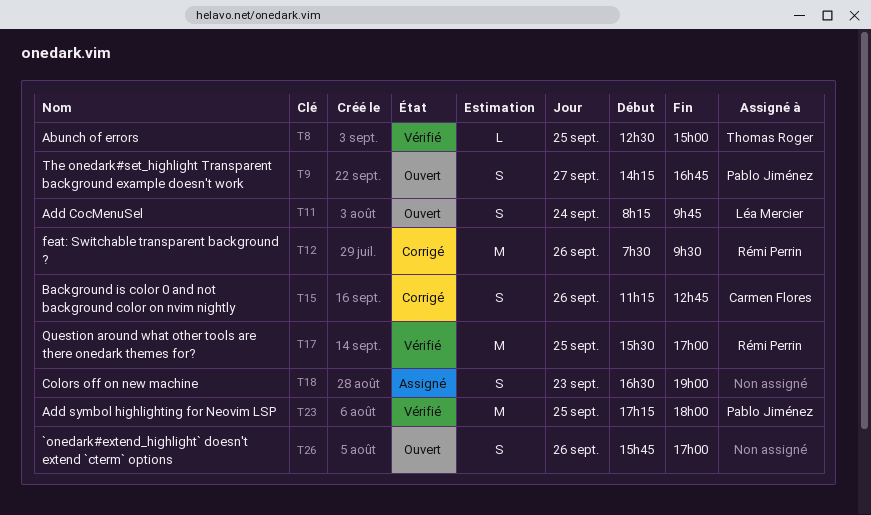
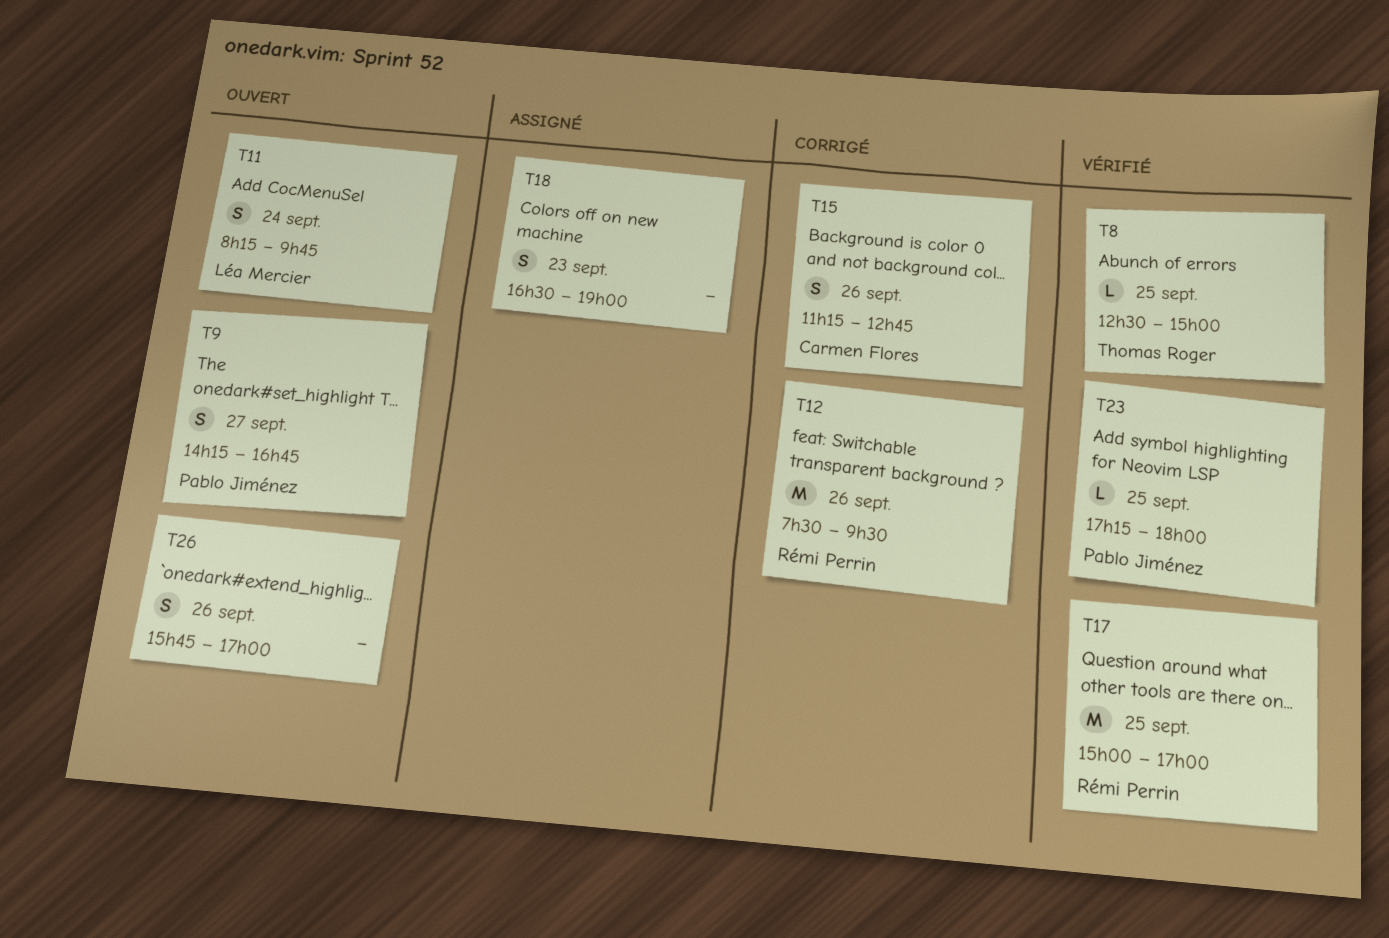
T17, begins: 15:30 -> 15:00
T23, estimate: M -> L

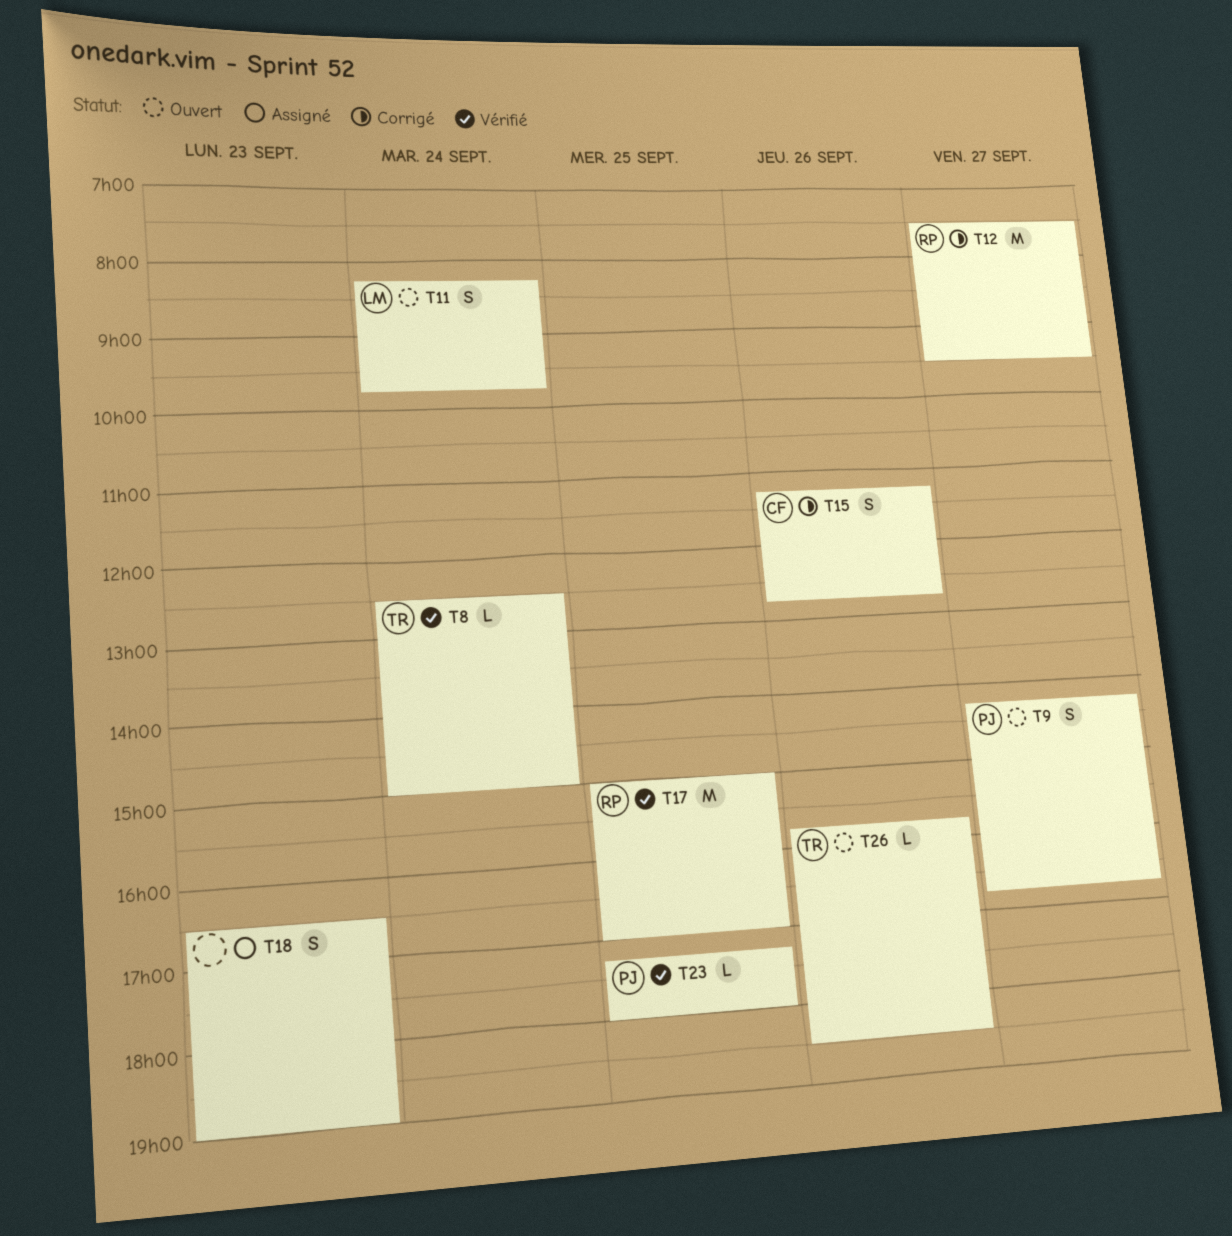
T8, day: Sep 25 -> Sep 24
T12, day: Sep 26 -> Sep 27
T26, owner: none -> Thomas Roger
T26, estimate: S -> L
T26, ends: 17:00 -> 18:30

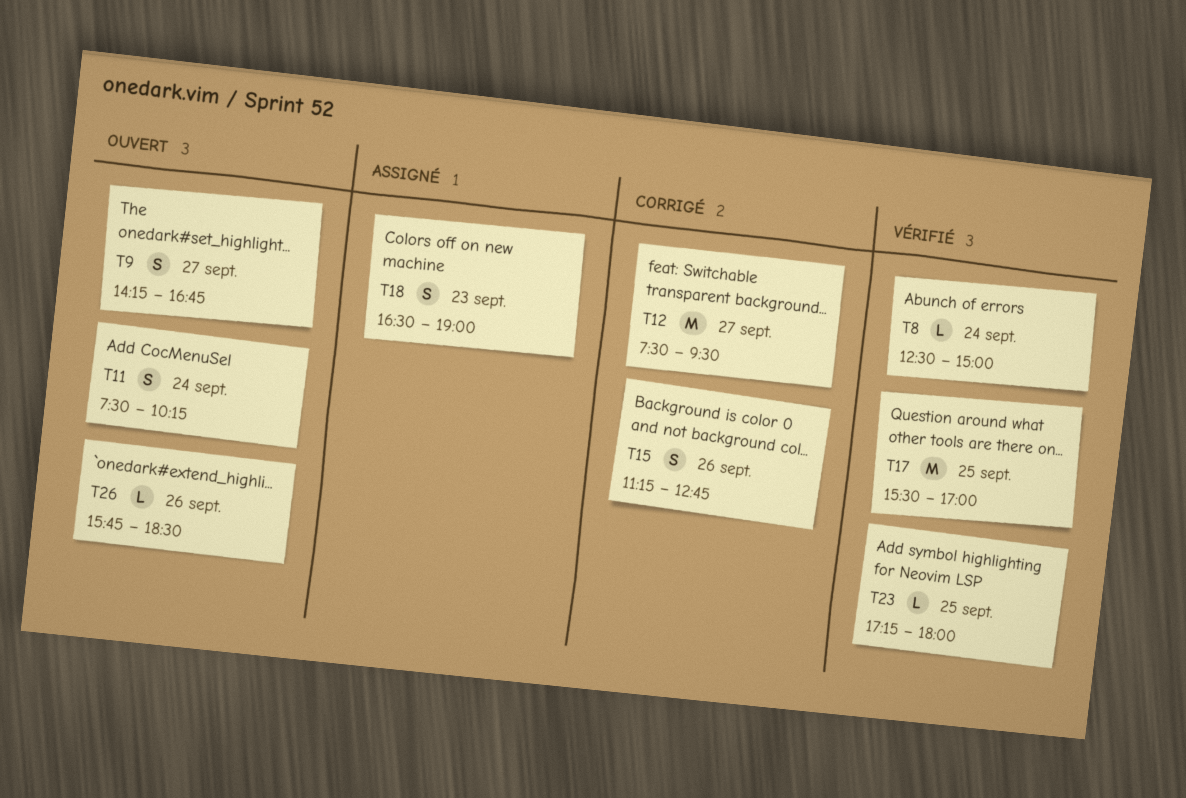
T11, begins: 08:15 -> 07:30
T11, ends: 09:45 -> 10:15
T17, begins: 15:00 -> 15:30

